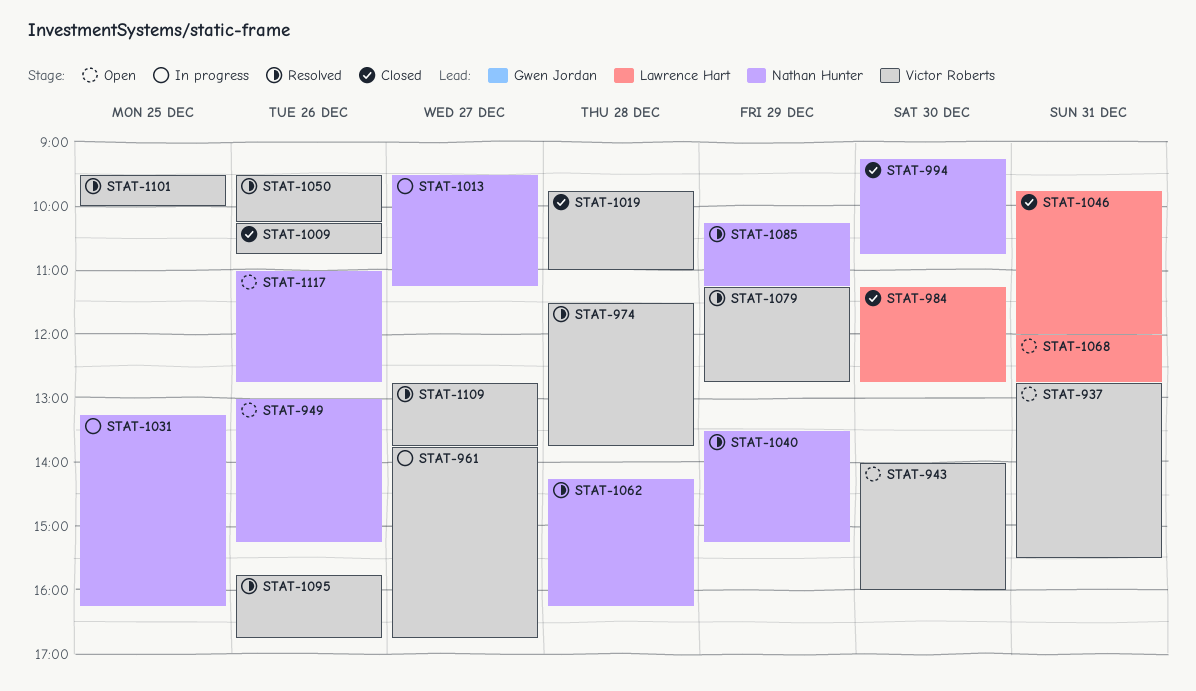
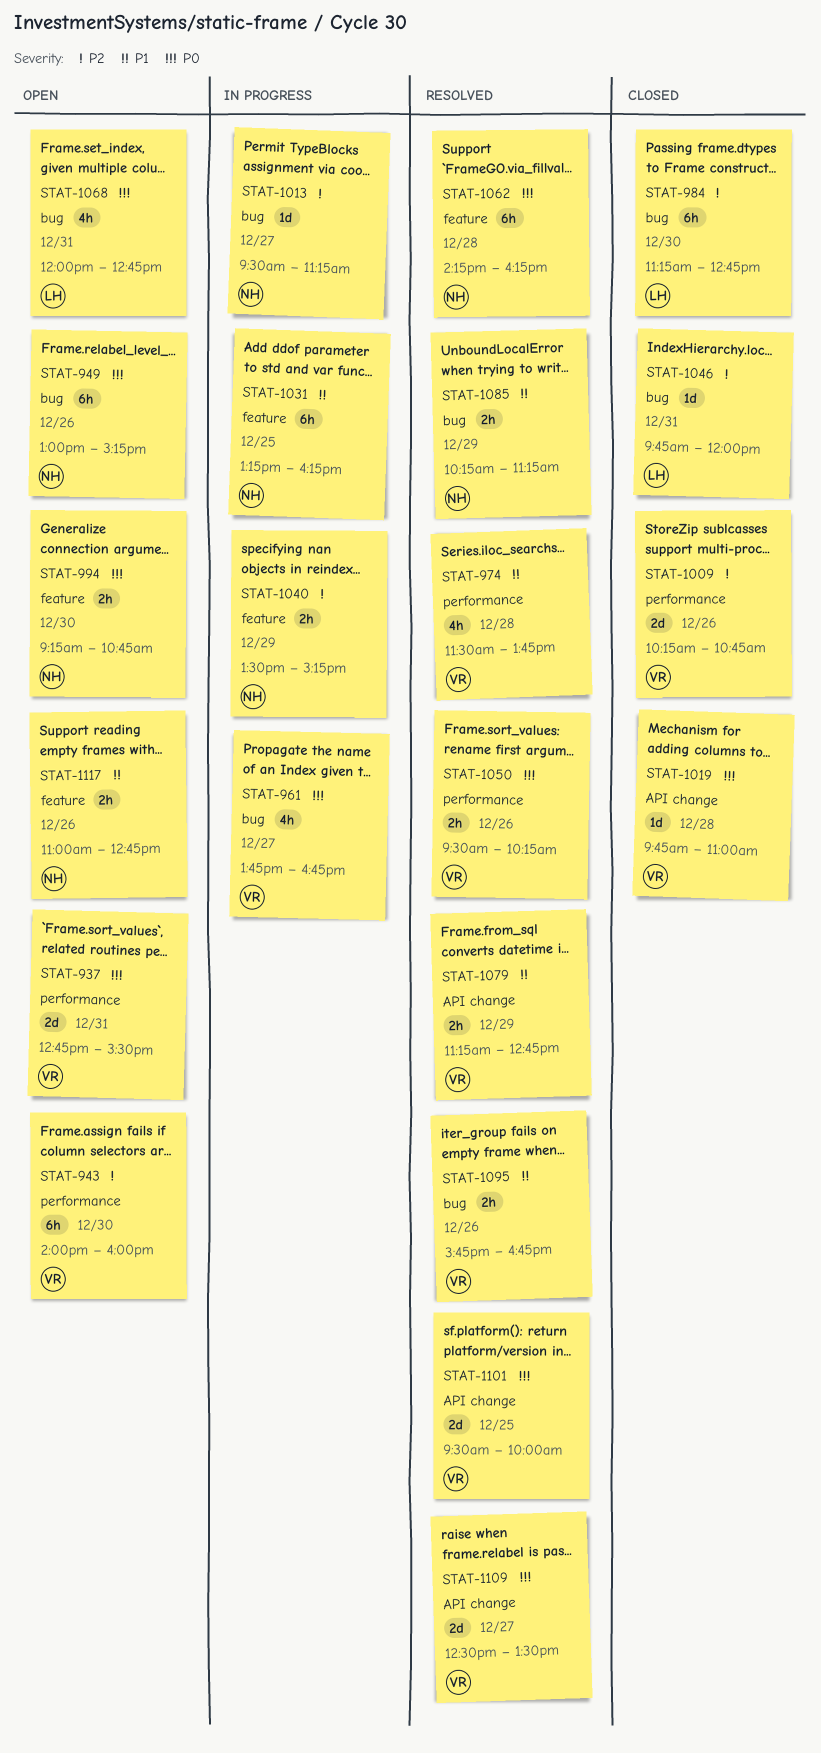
STAT-994, status: Closed -> Open
STAT-1040, status: Resolved -> In progress
STAT-1109, begins: 12:45 -> 12:30
STAT-1109, ends: 13:45 -> 13:30

